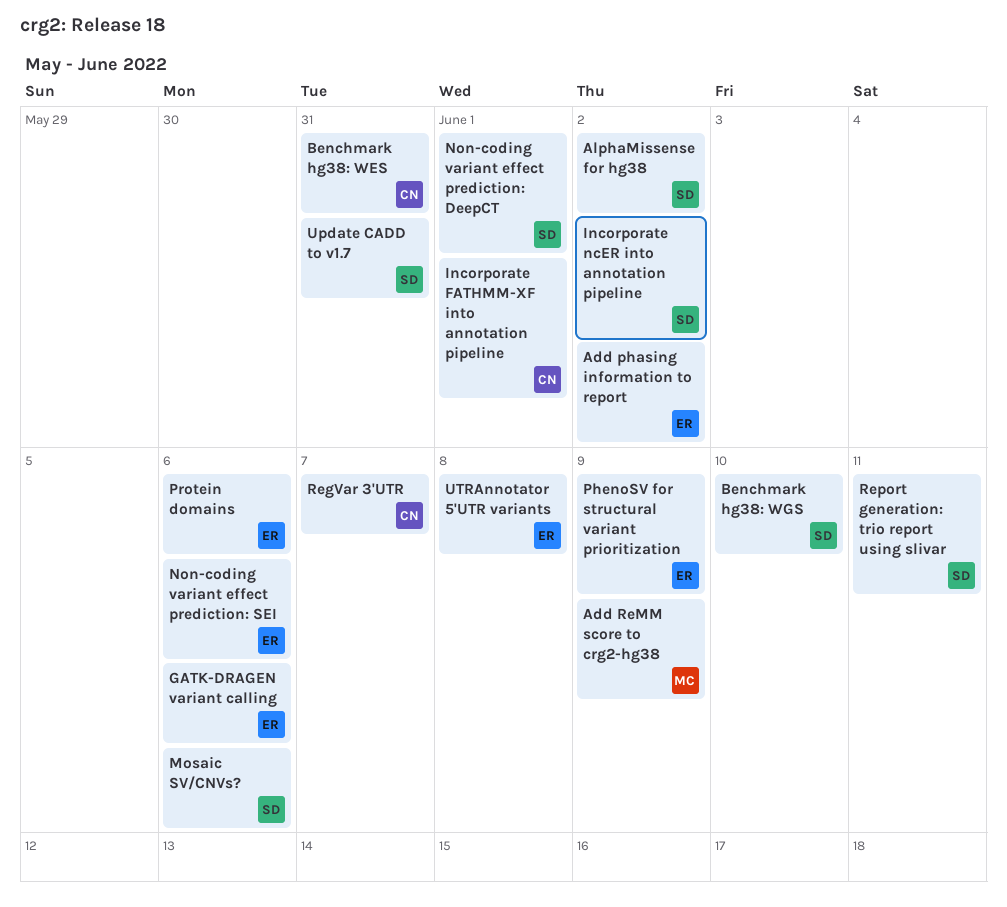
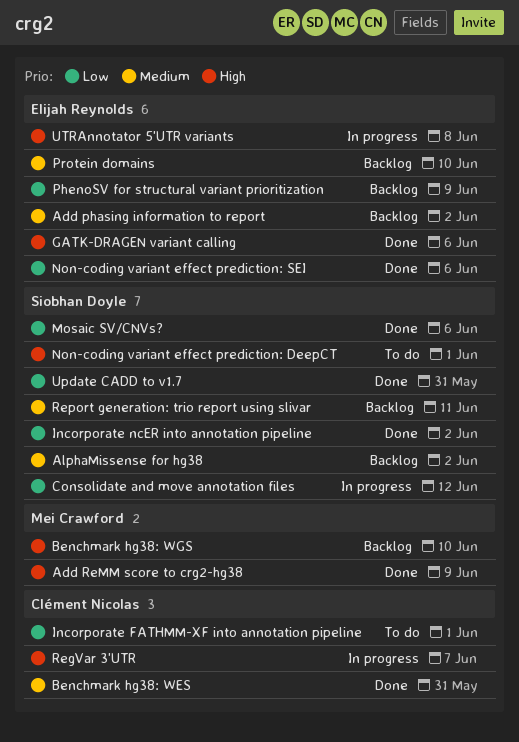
Benchmark hg38: WGS, owner: Siobhan Doyle -> Mei Crawford
Consolidate and move annotation files: none -> present
Protein domains, due: Jun 6 -> Jun 10

